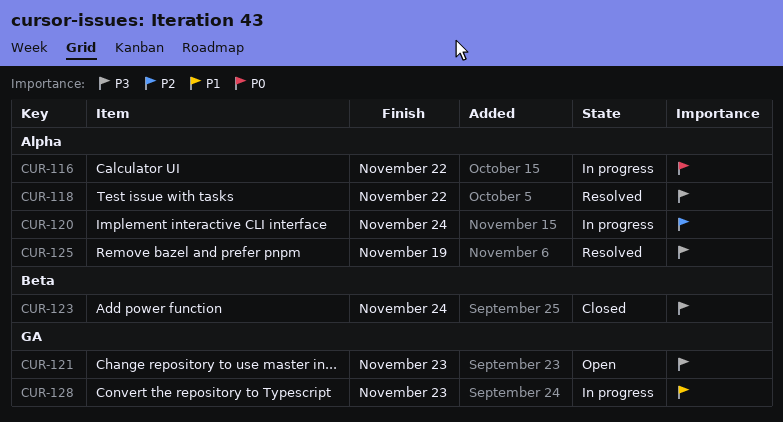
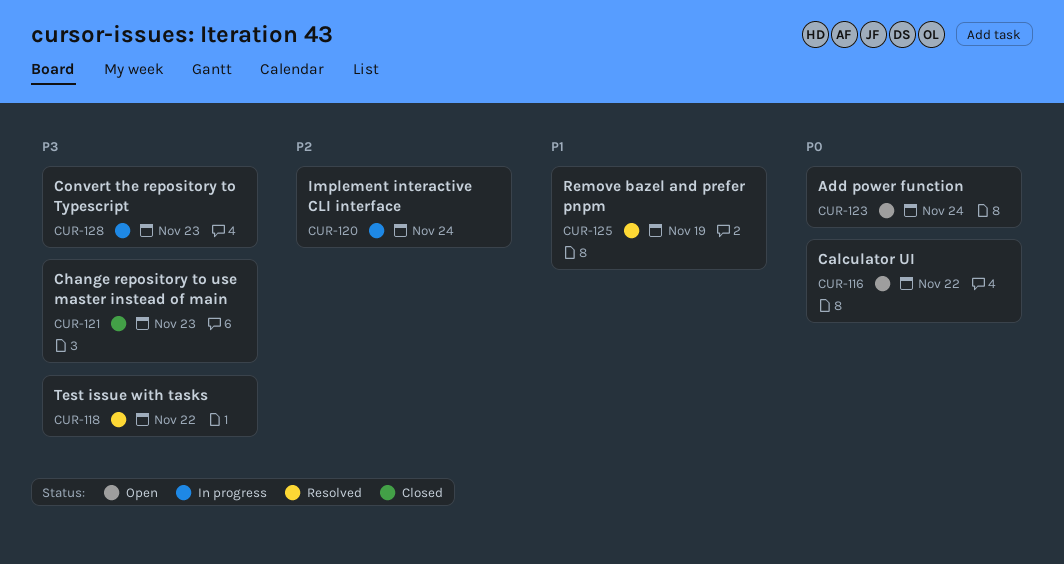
CUR-116, status: In progress -> Open
CUR-121, status: Open -> Closed
CUR-123, status: Closed -> Open
CUR-123, priority: P3 -> P0
CUR-125, priority: P3 -> P1
CUR-128, priority: P1 -> P3

